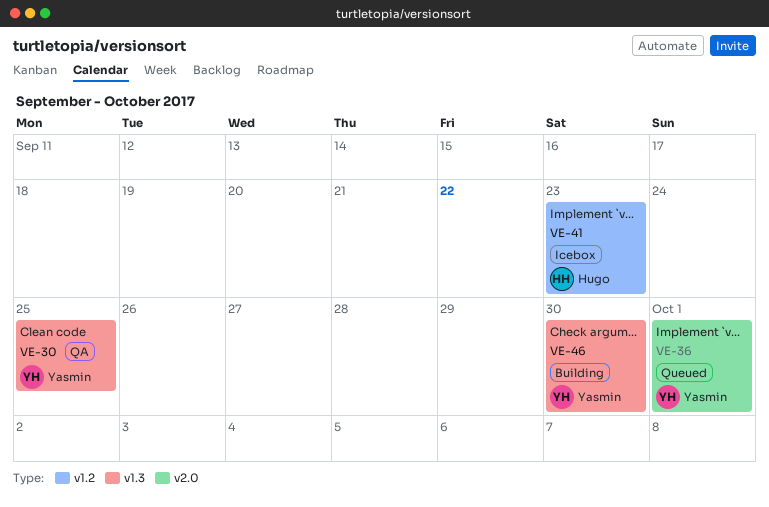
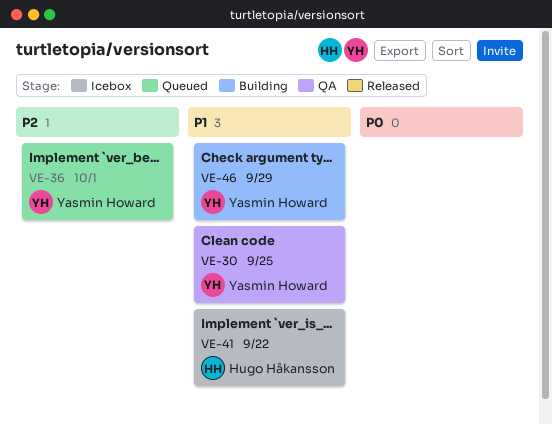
VE-41, due: Sep 23 -> Sep 22
VE-46, due: Sep 30 -> Sep 29

